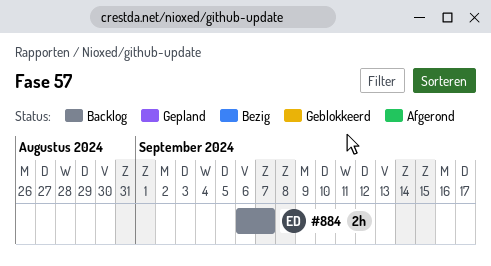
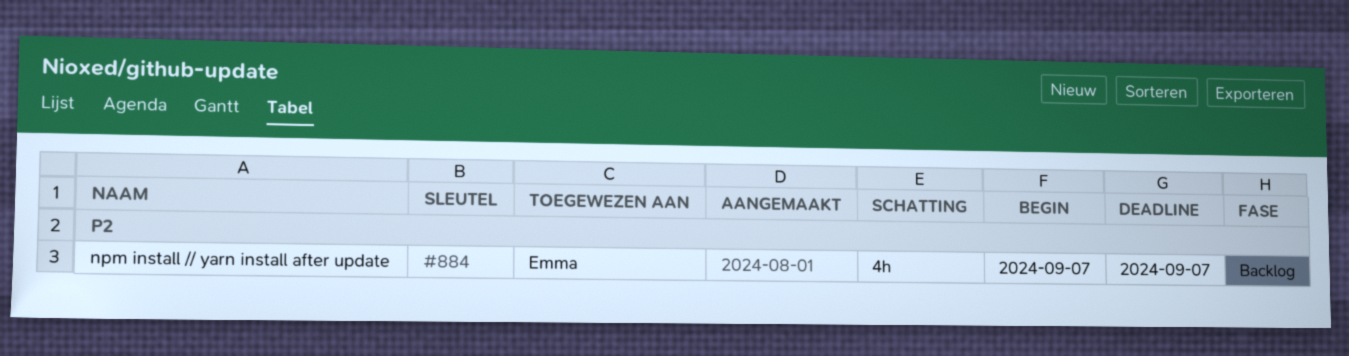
#884, estimate: 2h -> 4h
#884, start: Sep 6 -> Sep 7

